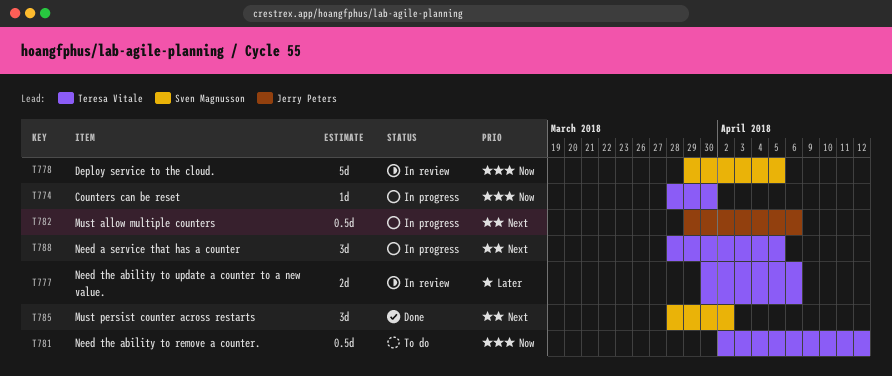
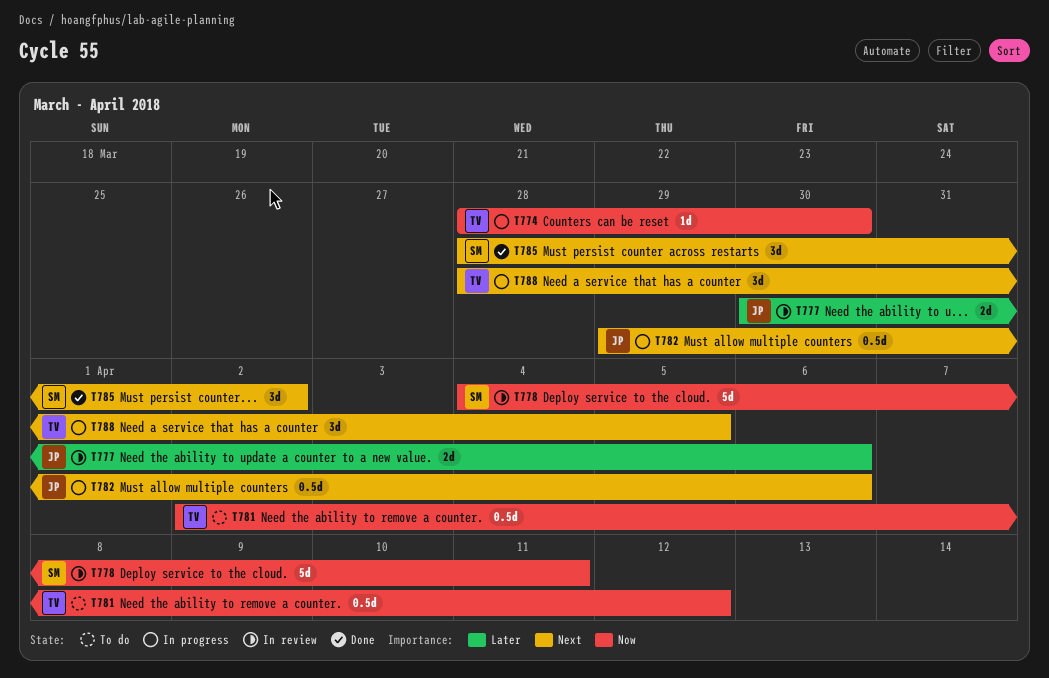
T777, owner: Teresa Vitale -> Jerry Peters
T778, start: Mar 29 -> Apr 4
T778, due: Apr 5 -> Apr 11

